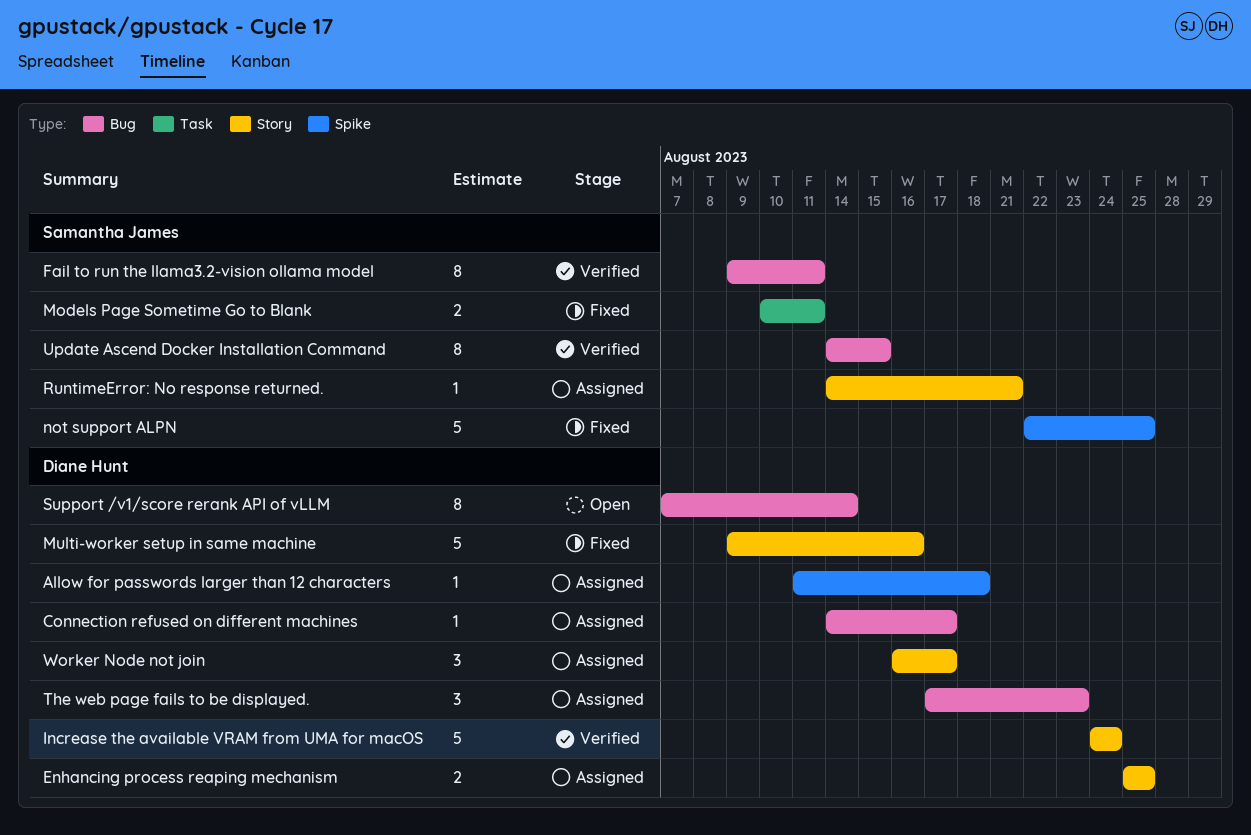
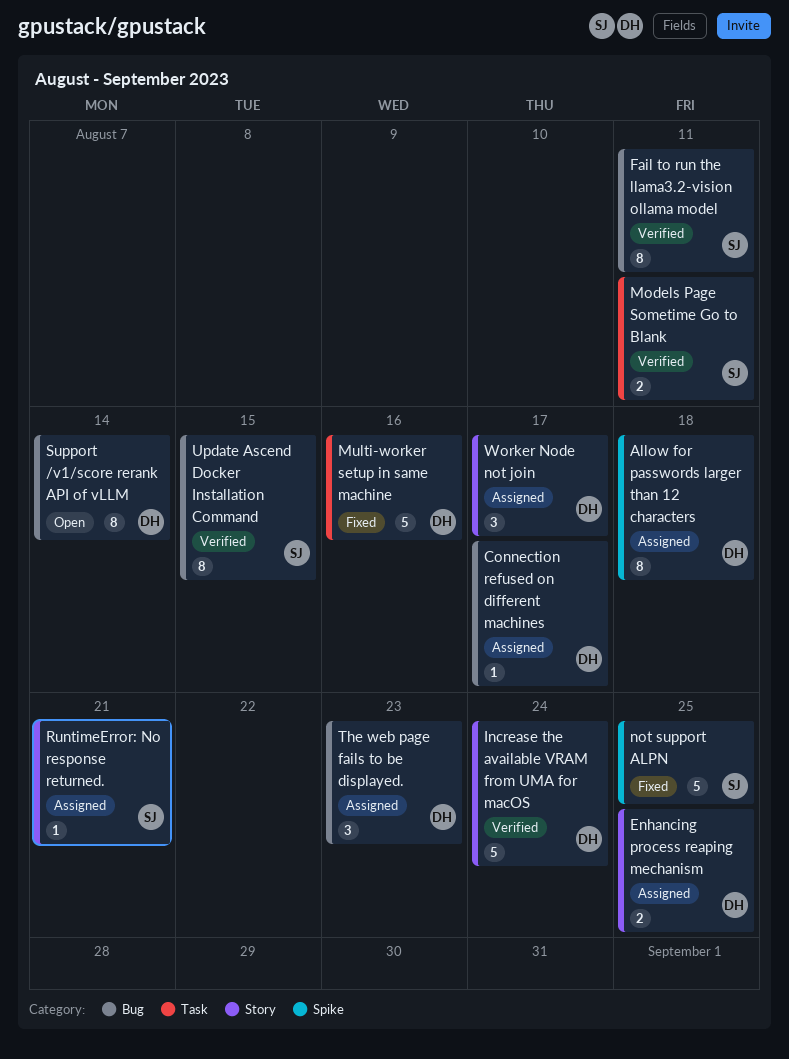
Allow for passwords larger than 12 characters, estimate: 1 -> 8
Models Page Sometime Go to Blank, status: Fixed -> Verified
Multi-worker setup in same machine, label: Story -> Task

